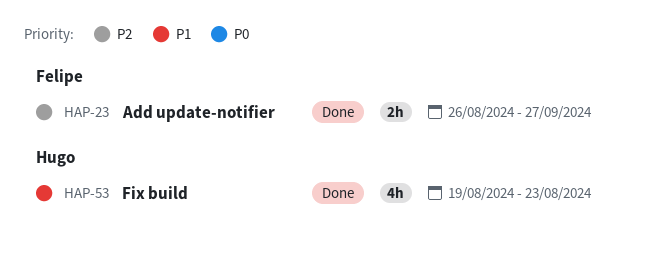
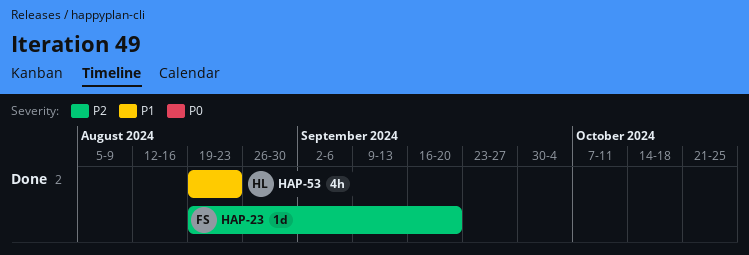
HAP-23, estimate: 2h -> 1d
HAP-23, start: Aug 26 -> Aug 19
HAP-23, due: Sep 27 -> Sep 20

